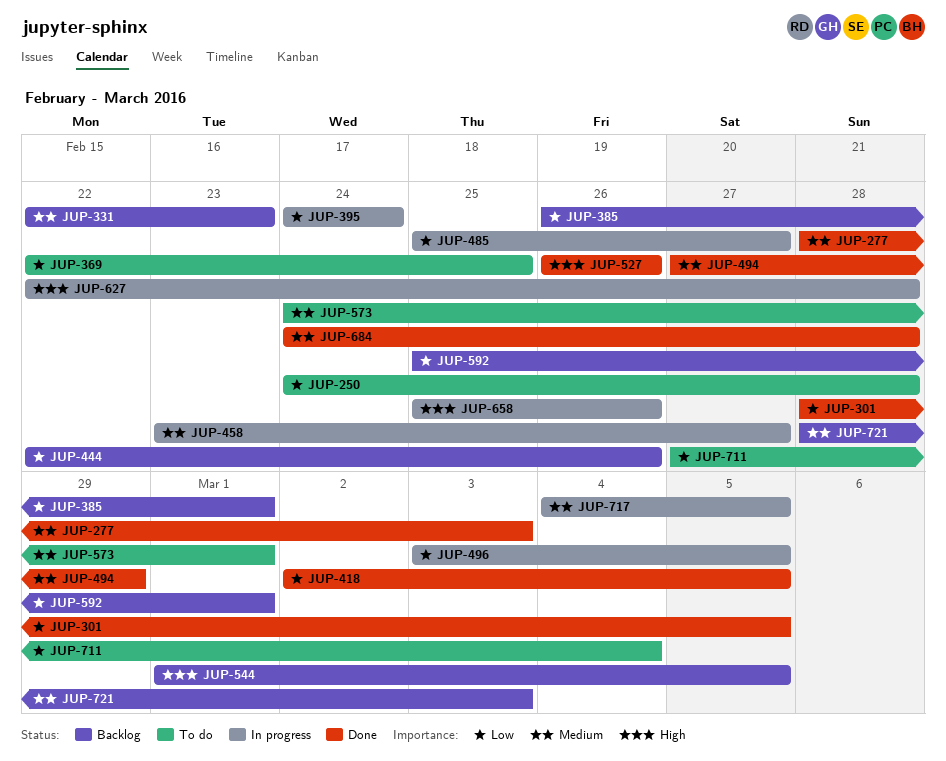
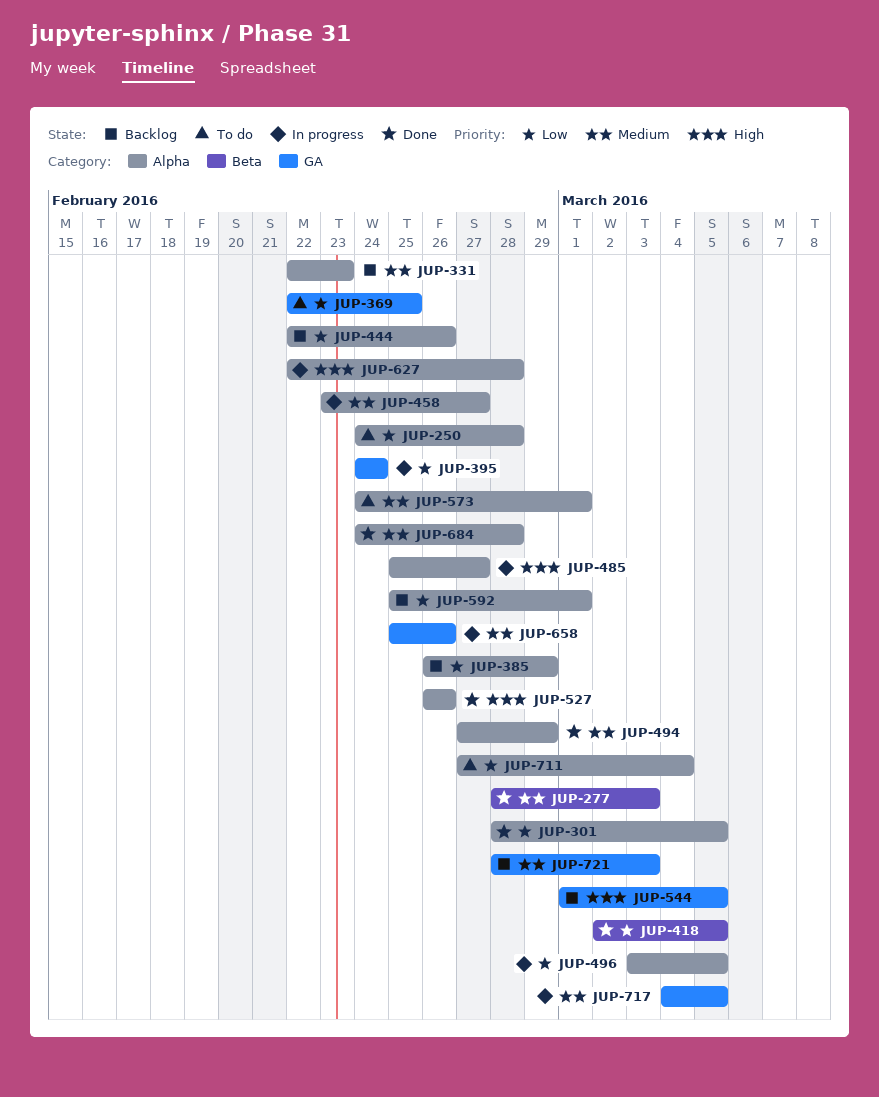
JUP-385, due: Mar 1 -> Feb 29
JUP-485, priority: Low -> High
JUP-658, priority: High -> Medium

